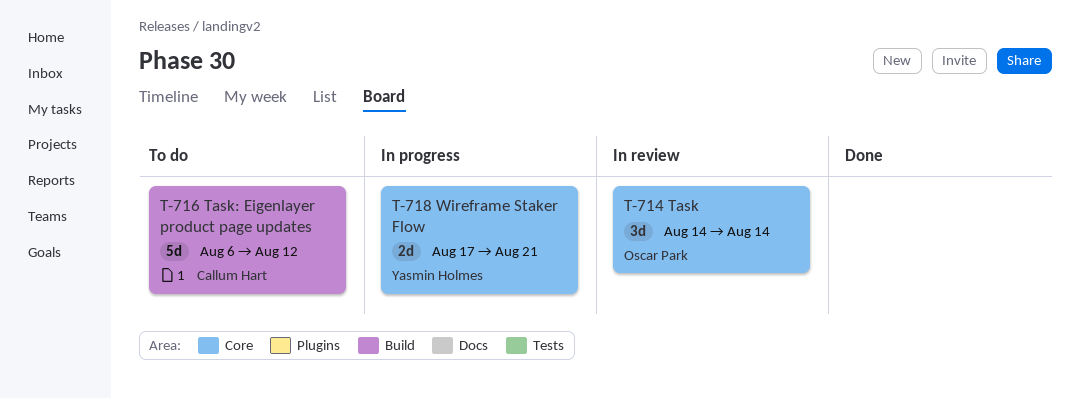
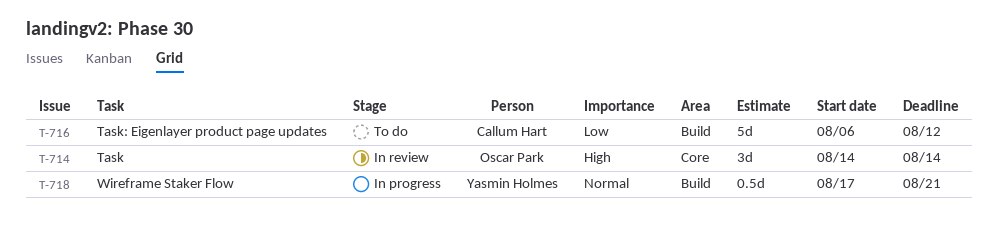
T-718, label: Core -> Build
T-718, estimate: 2d -> 0.5d

